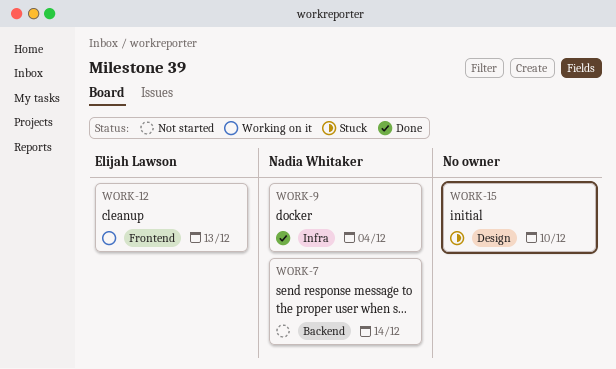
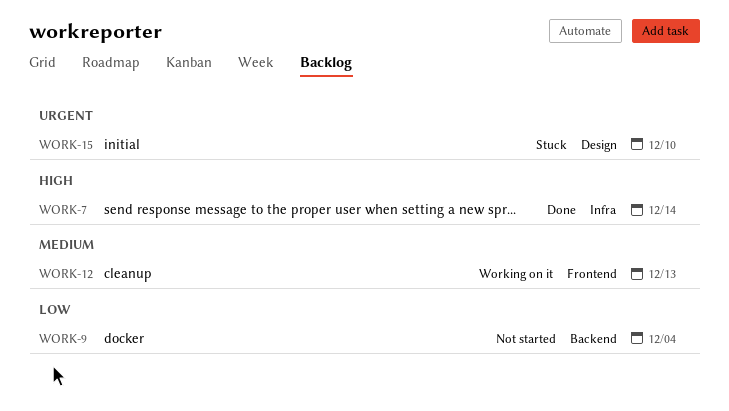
WORK-7, status: Not started -> Done
WORK-7, label: Backend -> Infra
WORK-9, status: Done -> Not started
WORK-9, label: Infra -> Backend

